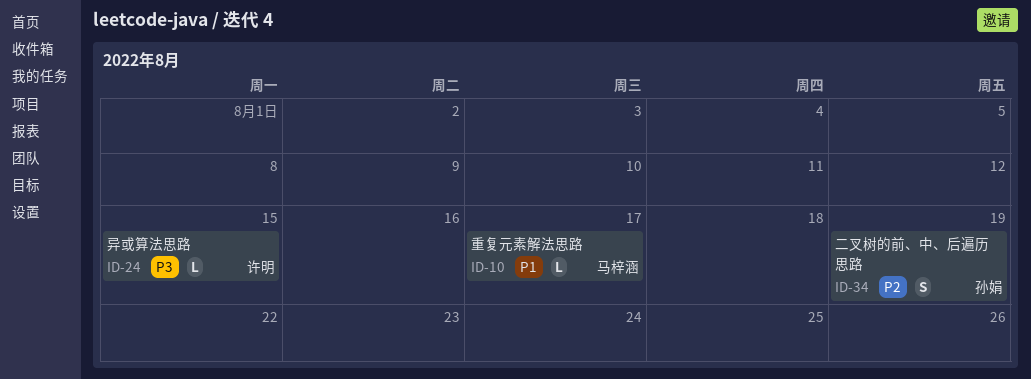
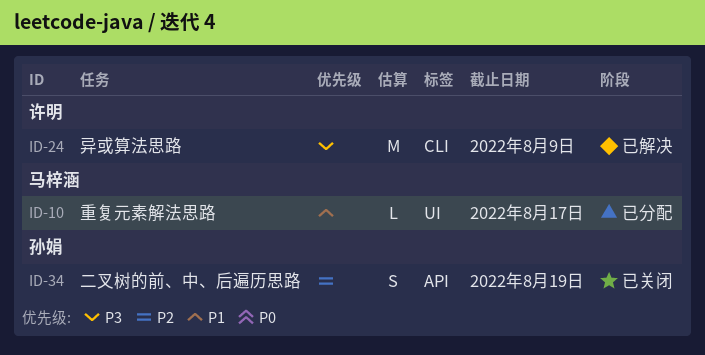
ID-24, estimate: L -> M
ID-24, due: Aug 15 -> Aug 9

